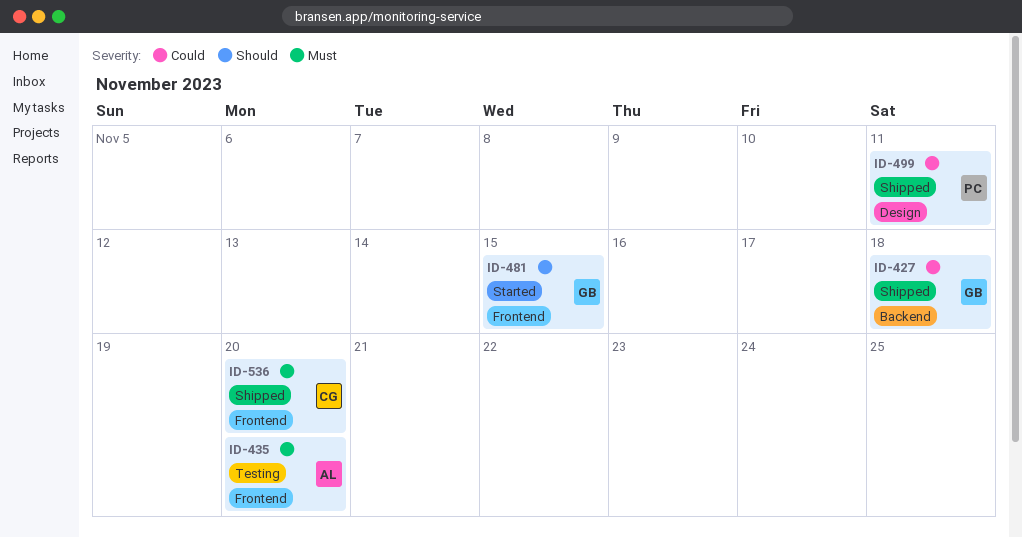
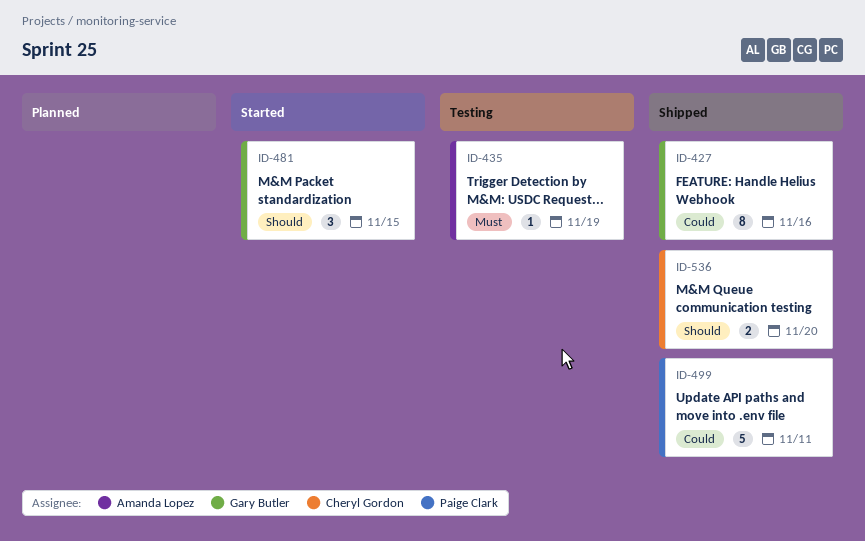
ID-427, due: Nov 18 -> Nov 16
ID-435, due: Nov 20 -> Nov 19
ID-536, priority: Must -> Should

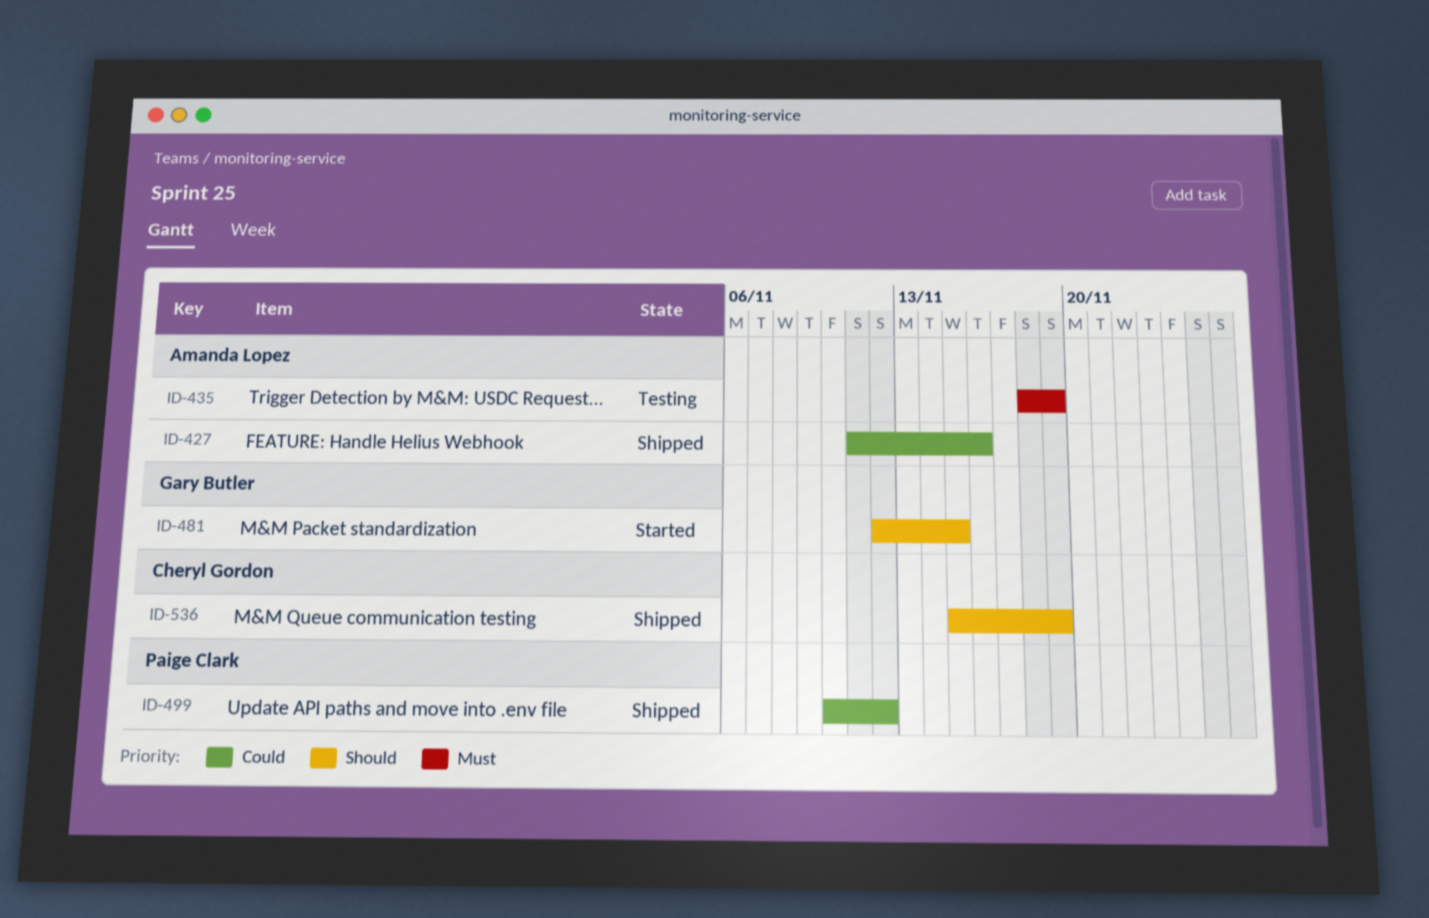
ID-427, owner: Gary Butler -> Amanda Lopez
ID-499, due: Nov 11 -> Nov 12
ID-536, due: Nov 20 -> Nov 19

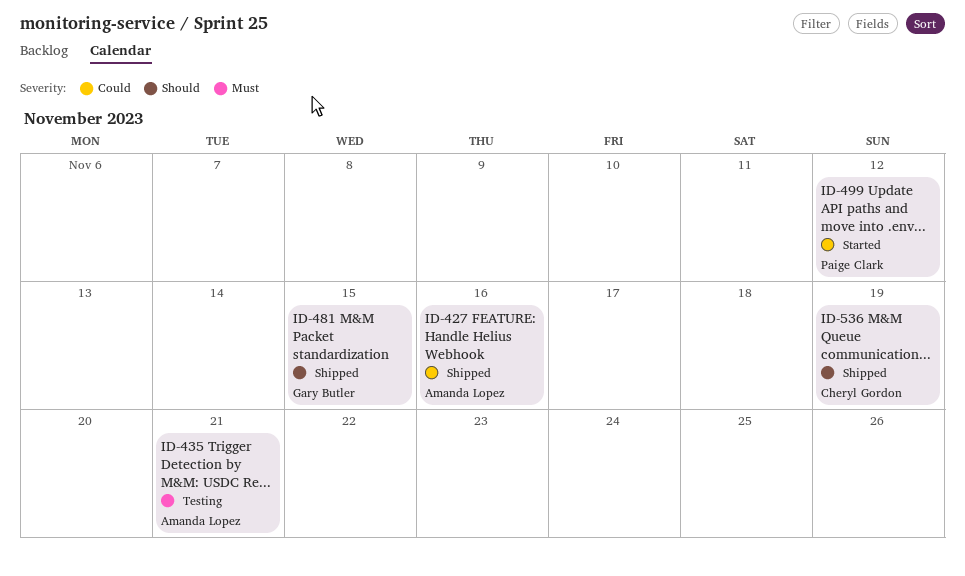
ID-435, due: Nov 19 -> Nov 21
ID-481, status: Started -> Shipped
ID-499, status: Shipped -> Started

